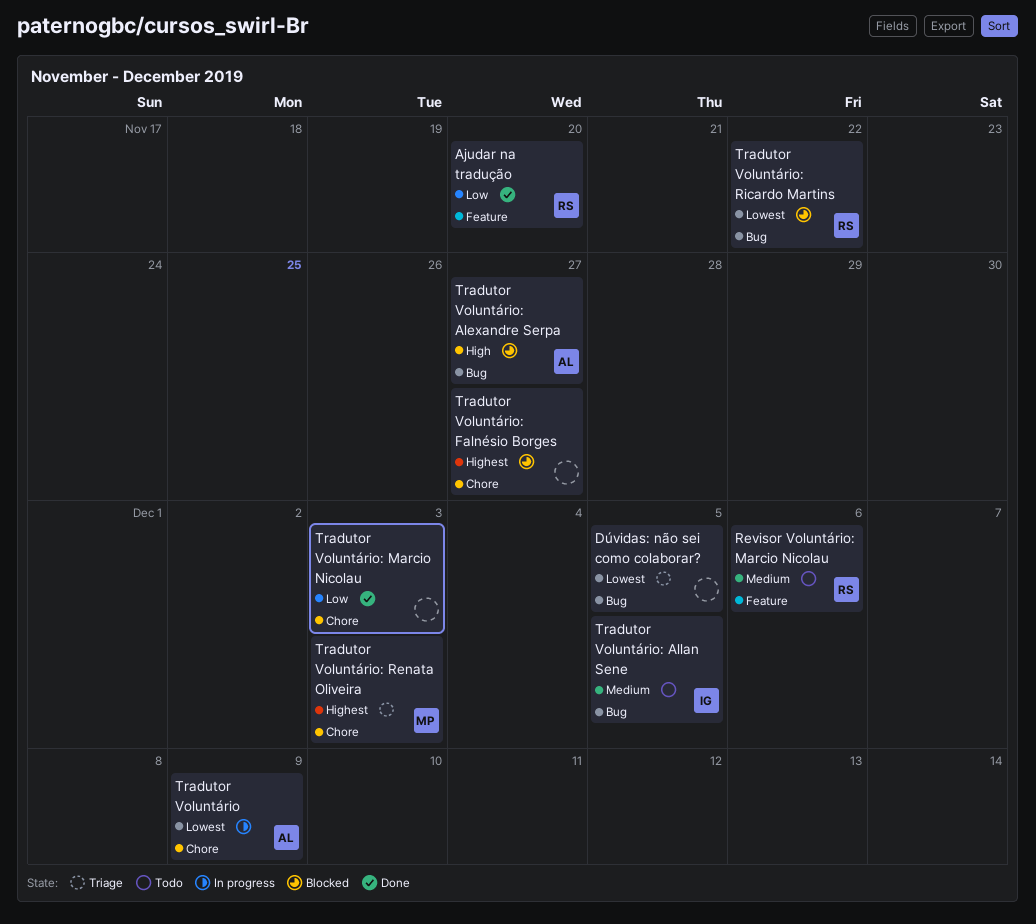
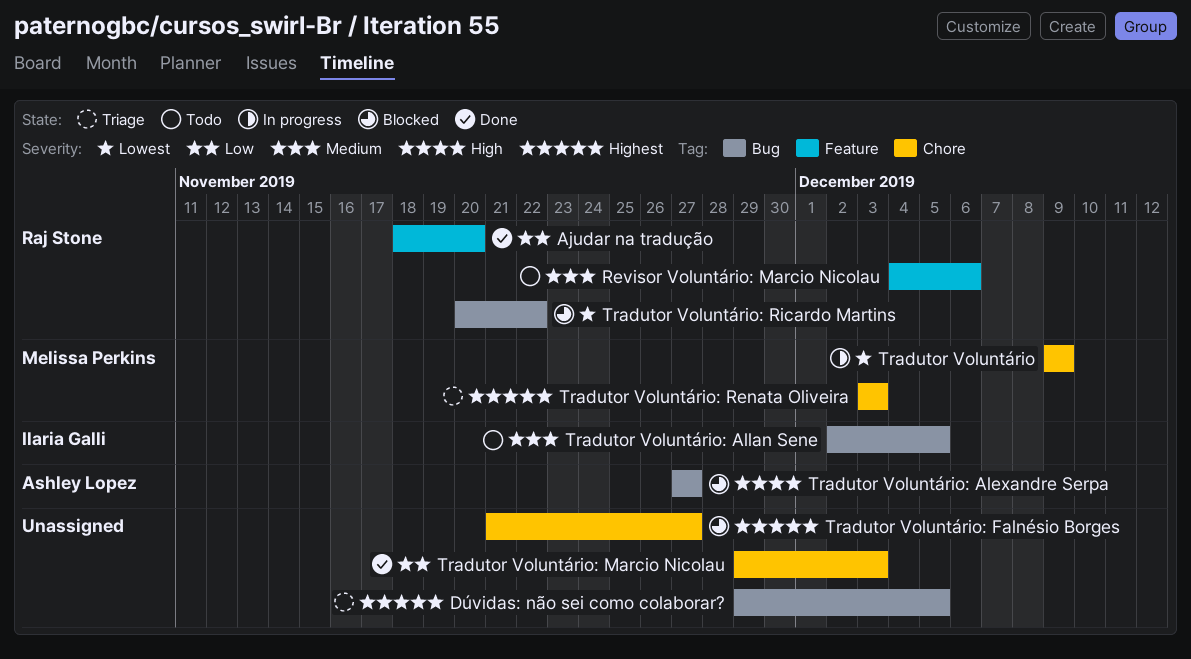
Dúvidas: não sei como colaborar?, priority: Lowest -> Highest
Tradutor Voluntário, owner: Ashley Lopez -> Melissa Perkins

